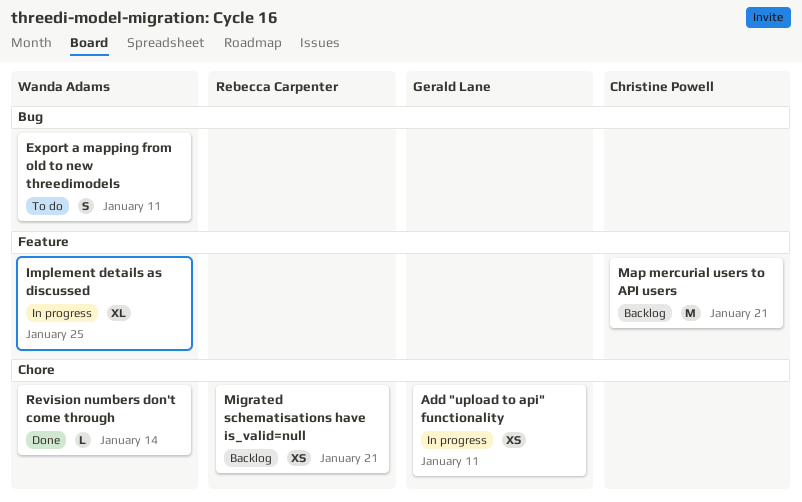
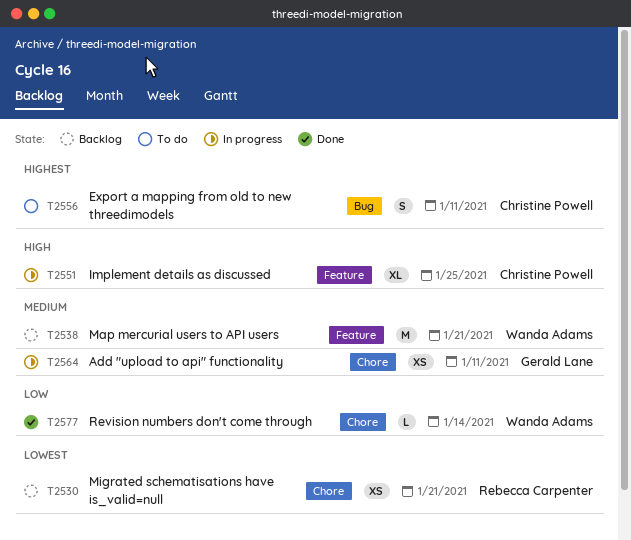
Export a mapping from old to new threedimodels, owner: Wanda Adams -> Christine Powell
Implement details as discussed, owner: Wanda Adams -> Christine Powell
Map mercurial users to API users, owner: Christine Powell -> Wanda Adams

